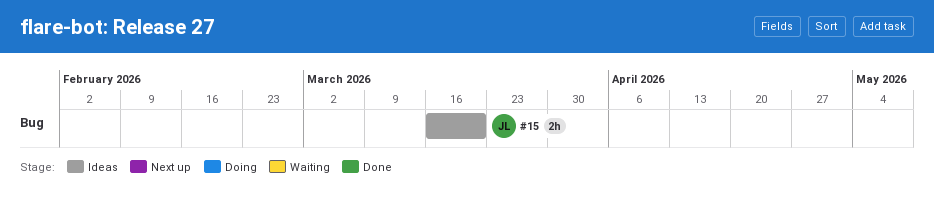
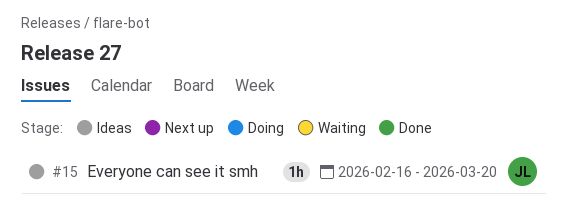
#15, estimate: 2h -> 1h
#15, start: Mar 16 -> Feb 16

